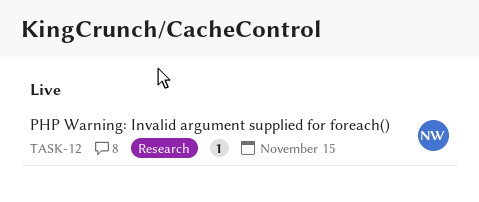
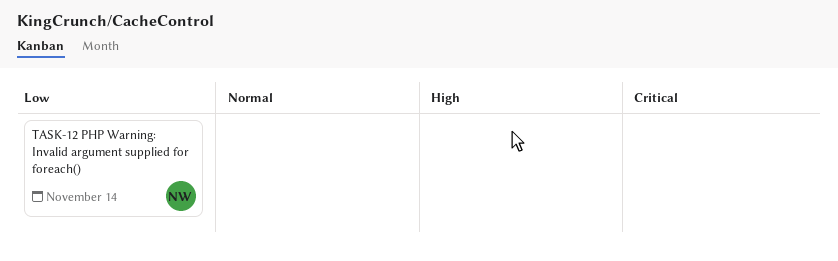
TASK-12, due: Nov 15 -> Nov 14

